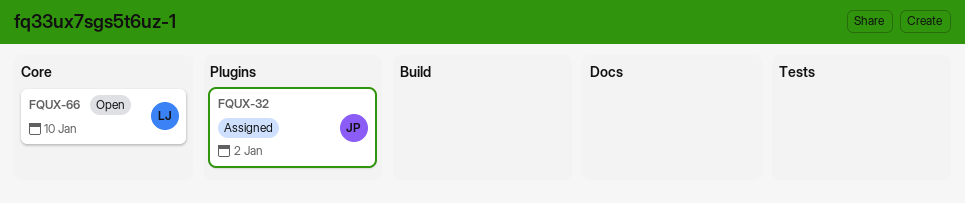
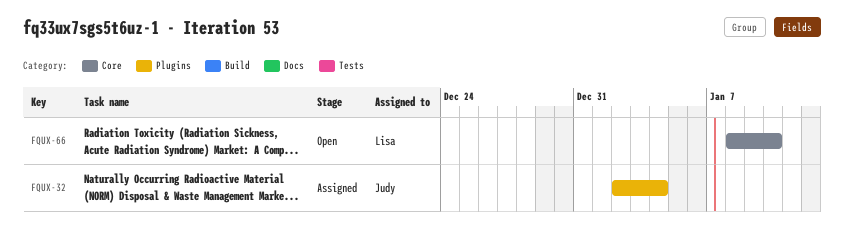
FQUX-32, due: Jan 2 -> Jan 4

